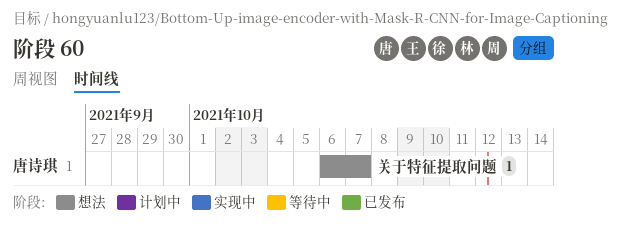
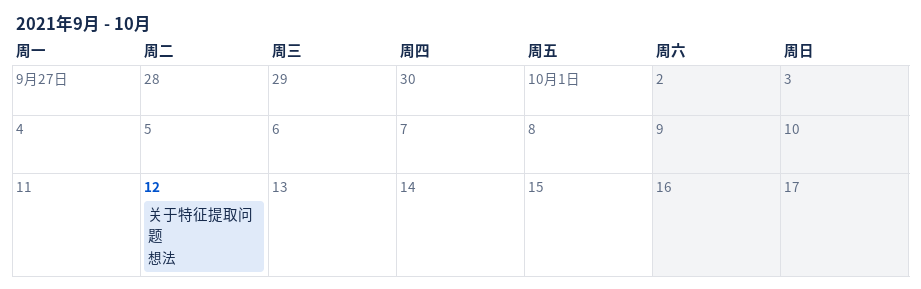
关于特征提取问题, due: Oct 7 -> Oct 12

